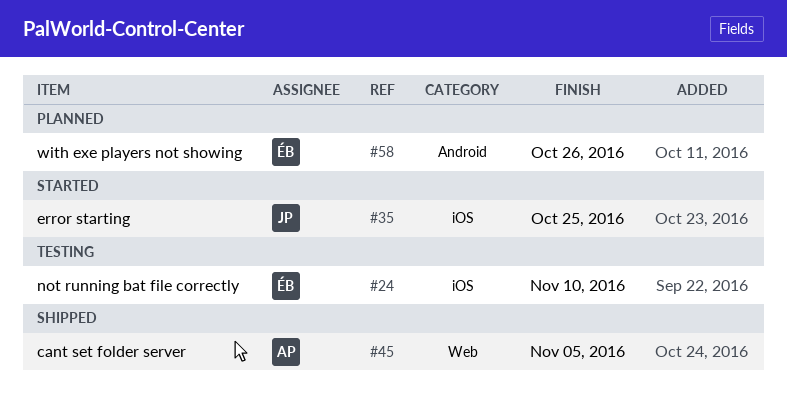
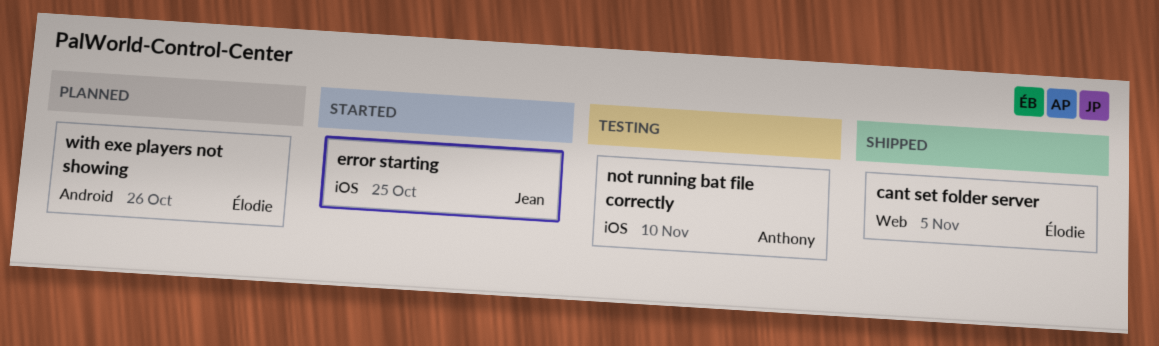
cant set folder server, owner: Anthony -> Élodie
not running bat file correctly, owner: Élodie -> Anthony

